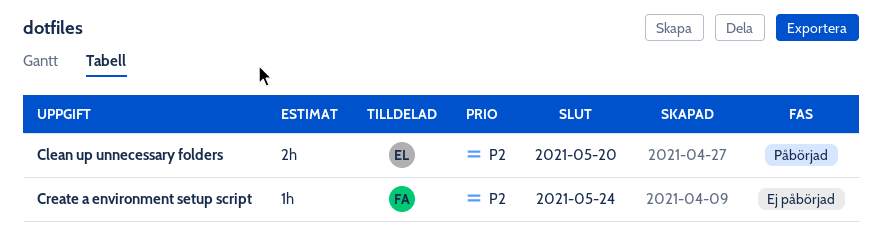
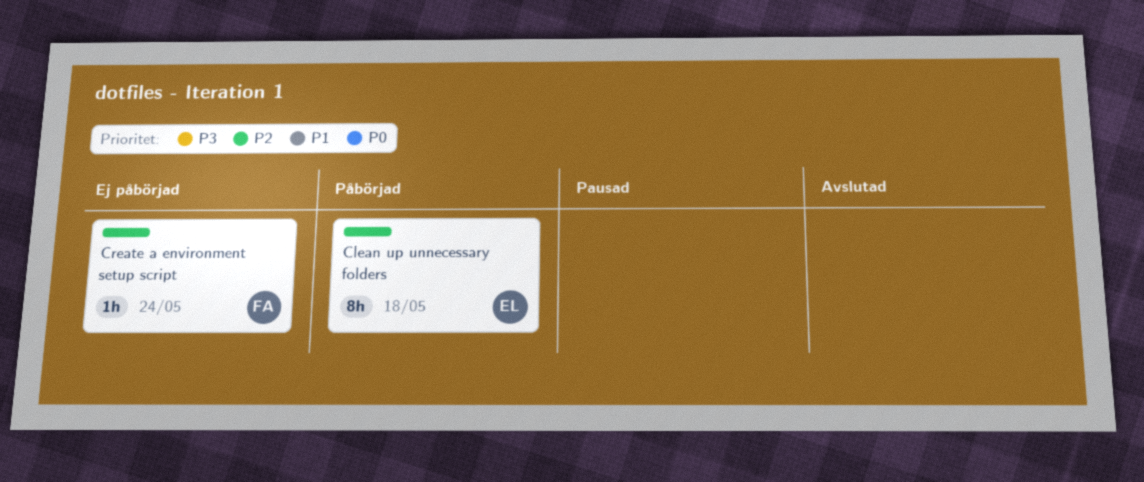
Clean up unnecessary folders, estimate: 2h -> 8h
Clean up unnecessary folders, due: May 20 -> May 18

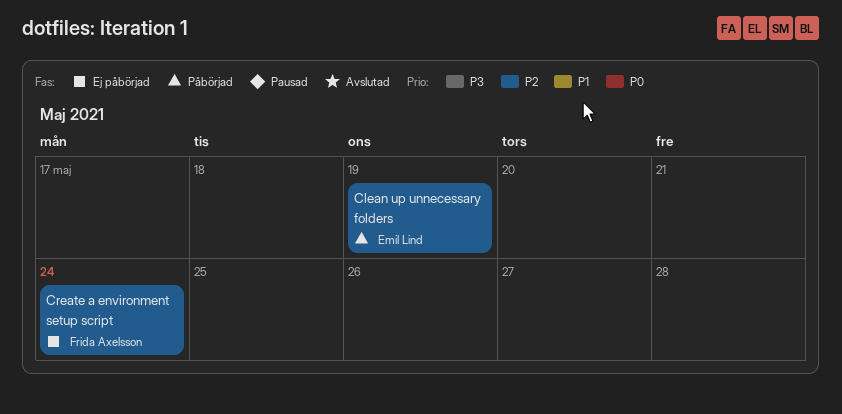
Clean up unnecessary folders, due: May 18 -> May 19

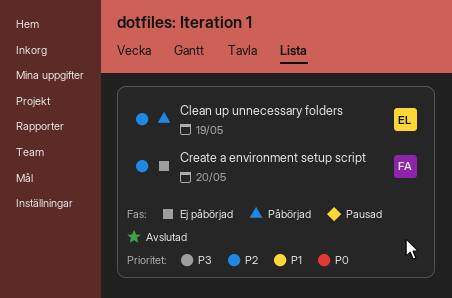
Create a environment setup script, due: May 24 -> May 20

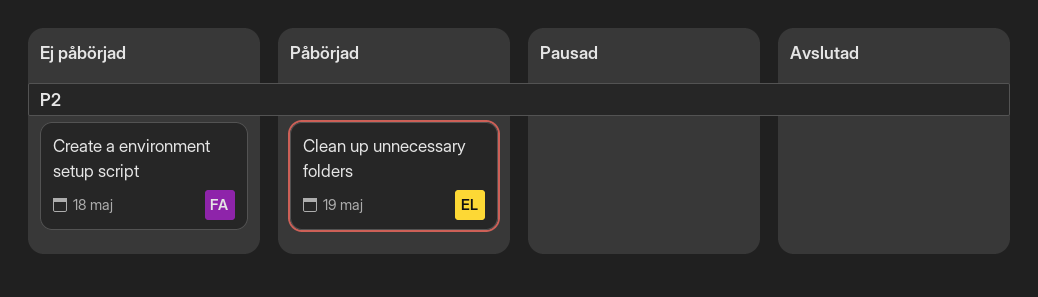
Create a environment setup script, due: May 20 -> May 18

